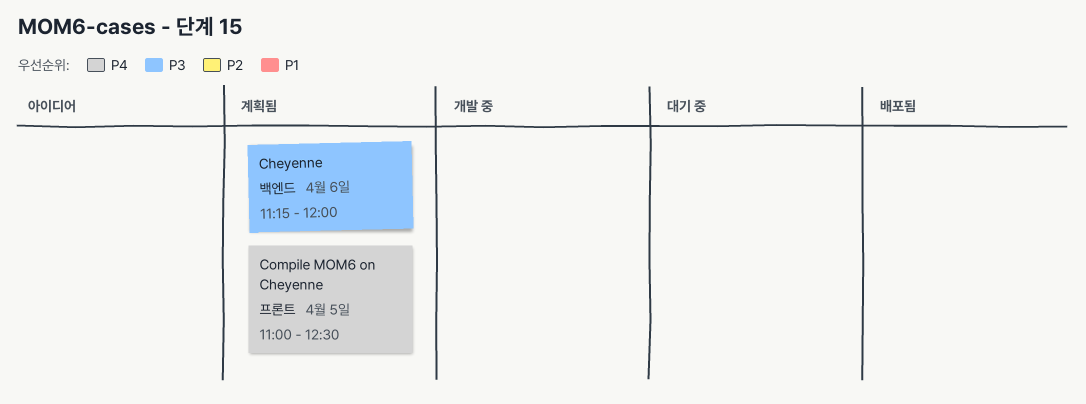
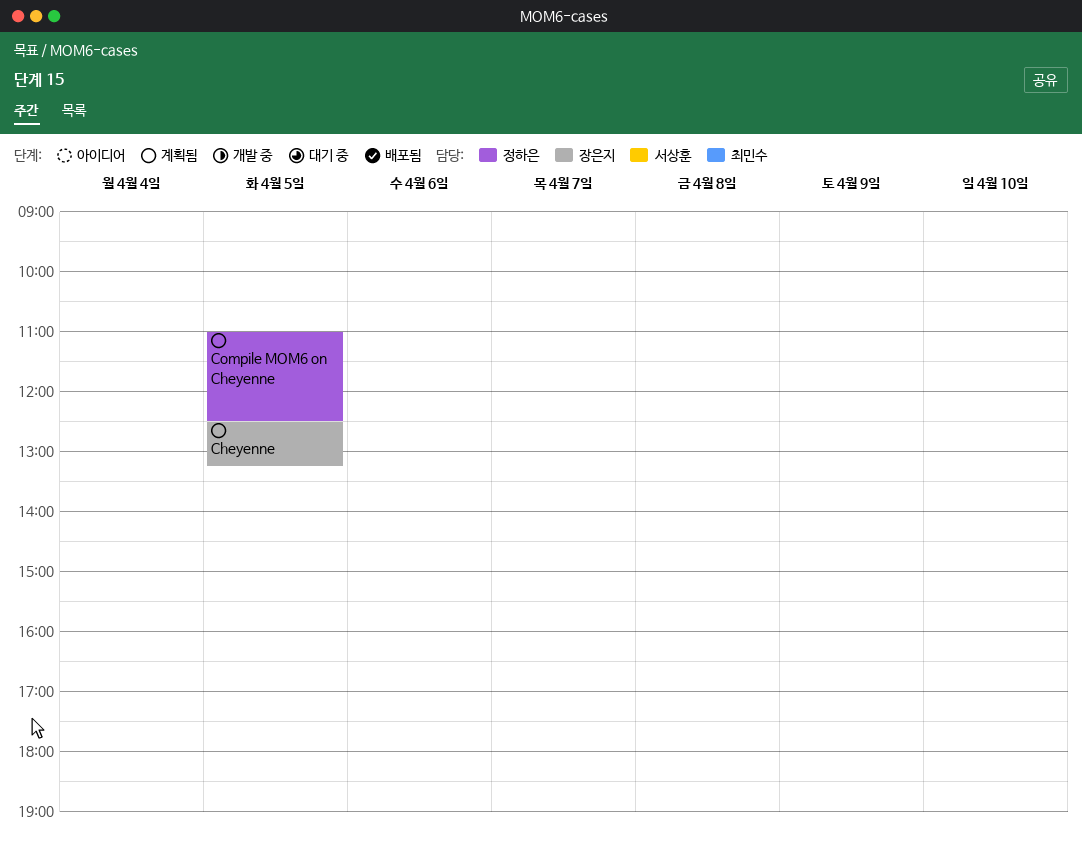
Cheyenne, day: Apr 6 -> Apr 5
Cheyenne, begins: 11:15 -> 12:30
Cheyenne, ends: 12:00 -> 13:15

